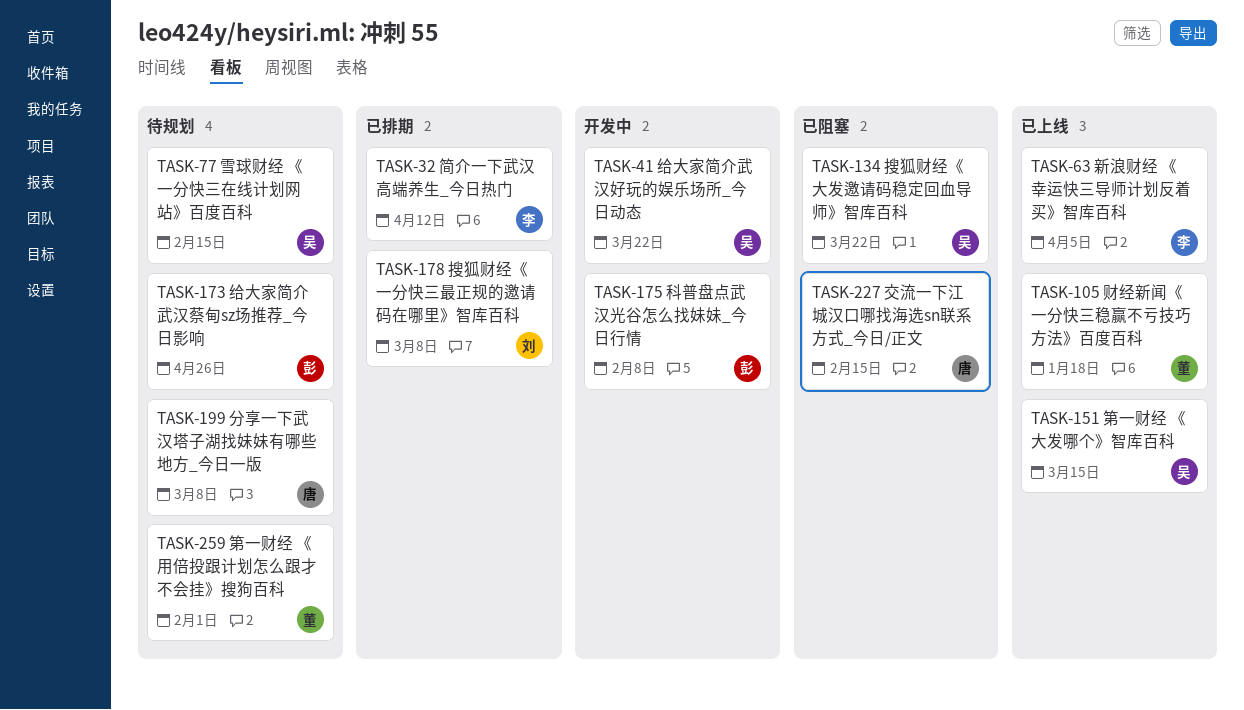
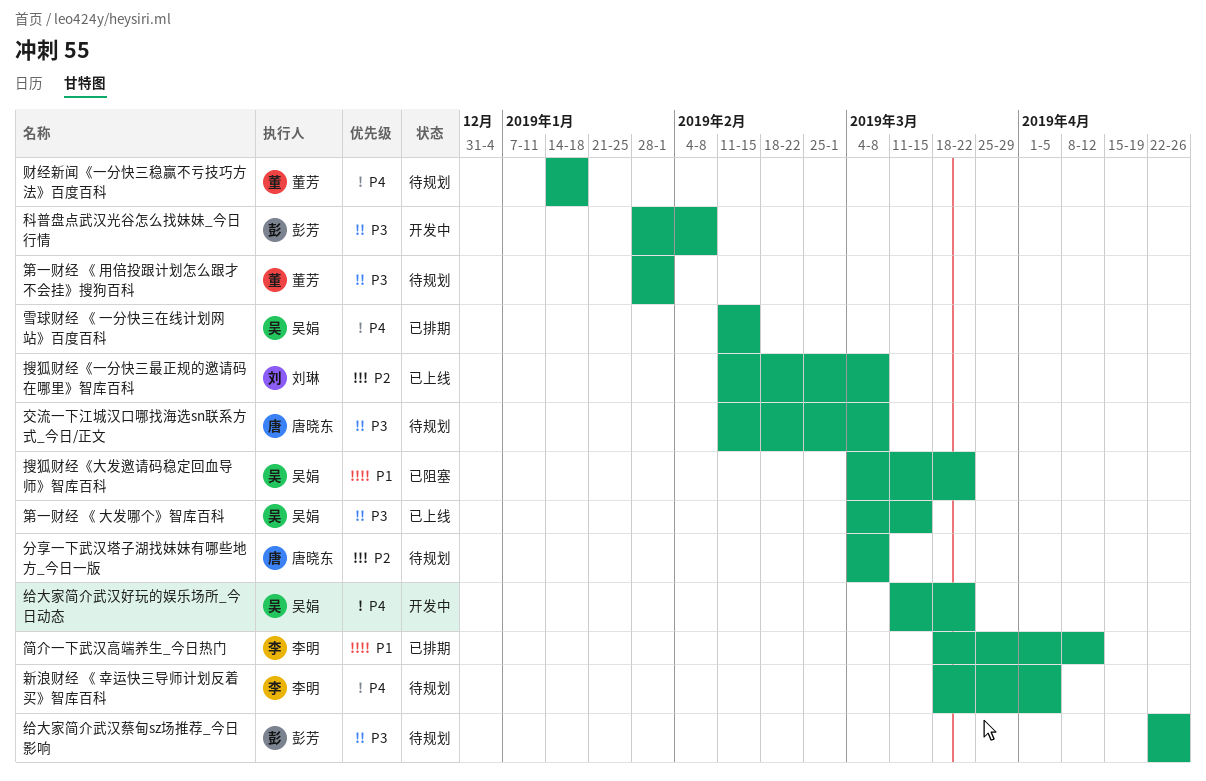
交流一下江城汉口哪找海选sn联系方式_今日/正文, status: 已阻塞 -> 待规划
交流一下江城汉口哪找海选sn联系方式_今日/正文, due: Feb 15 -> Mar 8
搜狐财经《一分快三最正规的邀请码在哪里》智库百科, status: 已排期 -> 已上线
新浪财经 《 幸运快三导师计划反着买》智库百科, status: 已上线 -> 待规划
财经新闻《一分快三稳赢不亏技巧方法》百度百科, status: 已上线 -> 待规划
雪球财经 《 一分快三在线计划网站》百度百科, status: 待规划 -> 已排期

